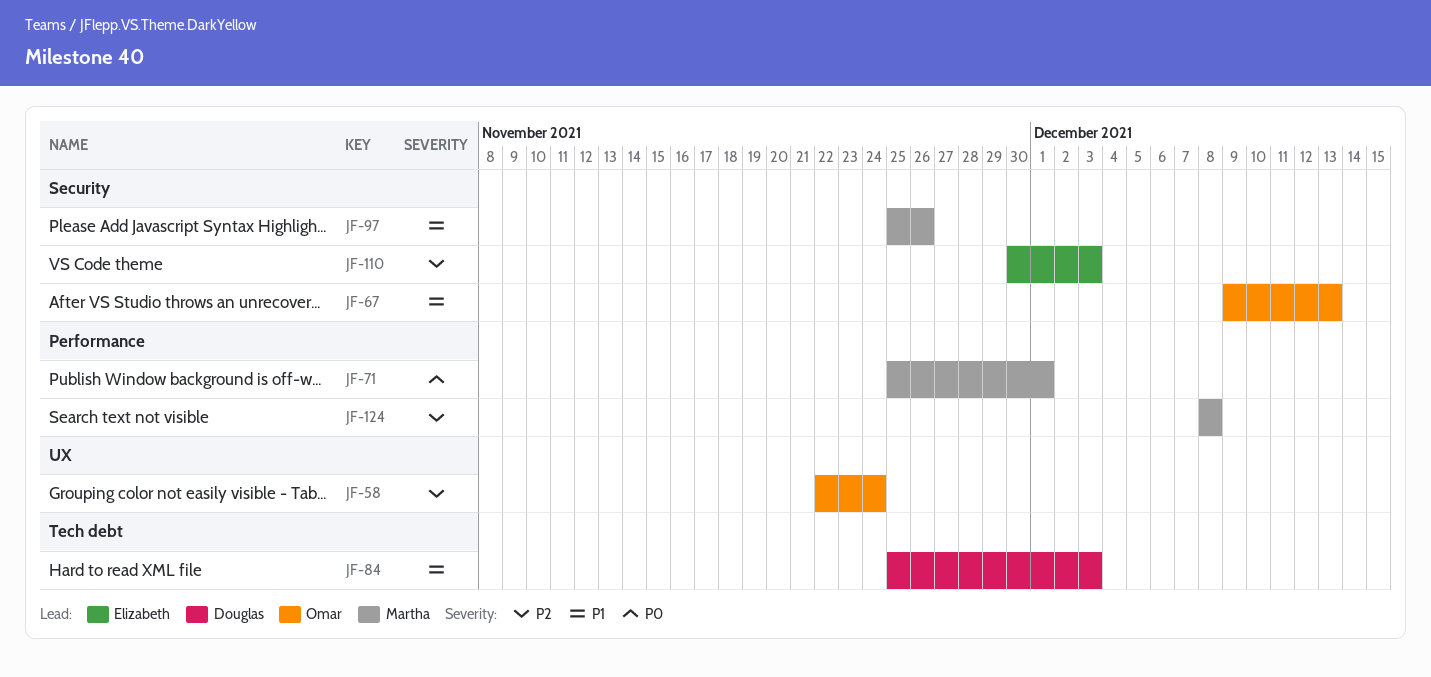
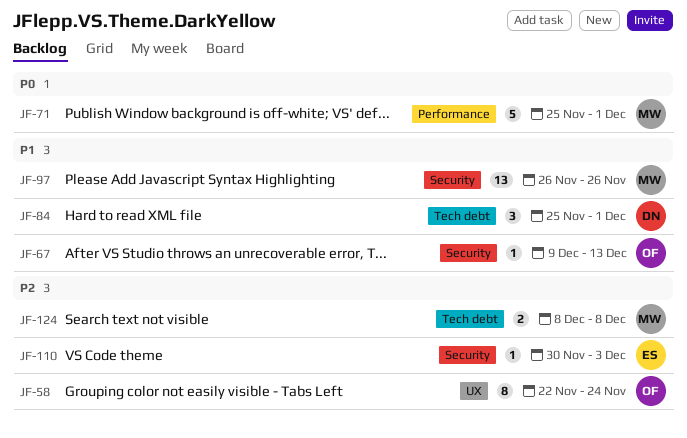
JF-84, due: Dec 3 -> Dec 1
JF-97, start: Nov 25 -> Nov 26
JF-124, label: Performance -> Tech debt

